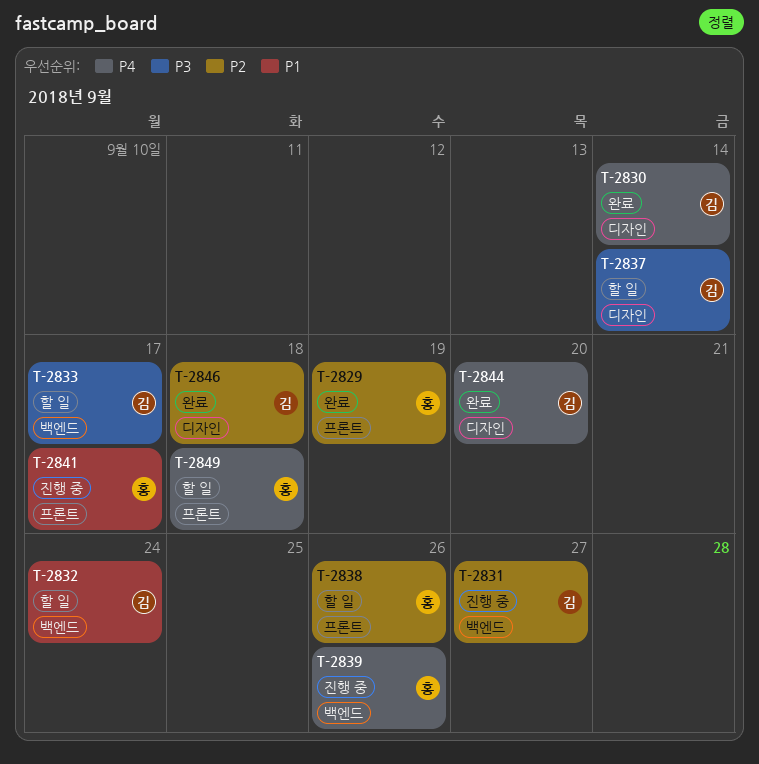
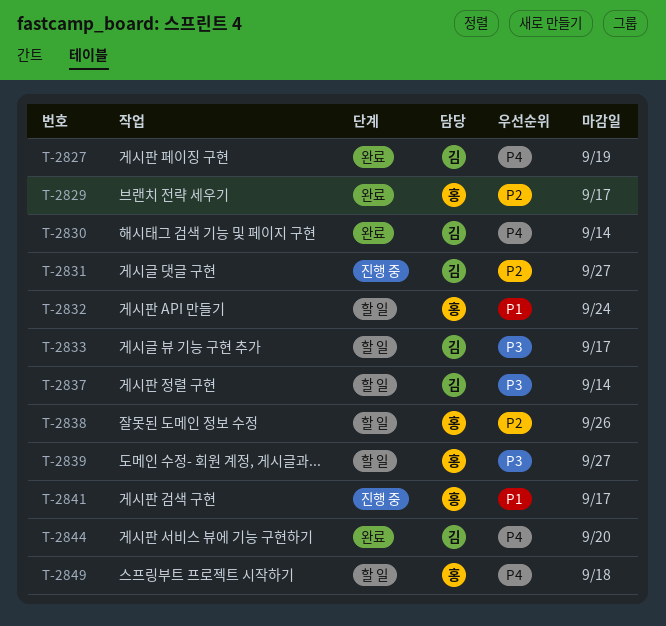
T-2827: none -> present
T-2829, due: Sep 19 -> Sep 17
T-2832, owner: 김 -> 홍
T-2839, status: 진행 중 -> 할 일
T-2839, priority: P4 -> P3
T-2839, due: Sep 26 -> Sep 27
T-2846: present -> none

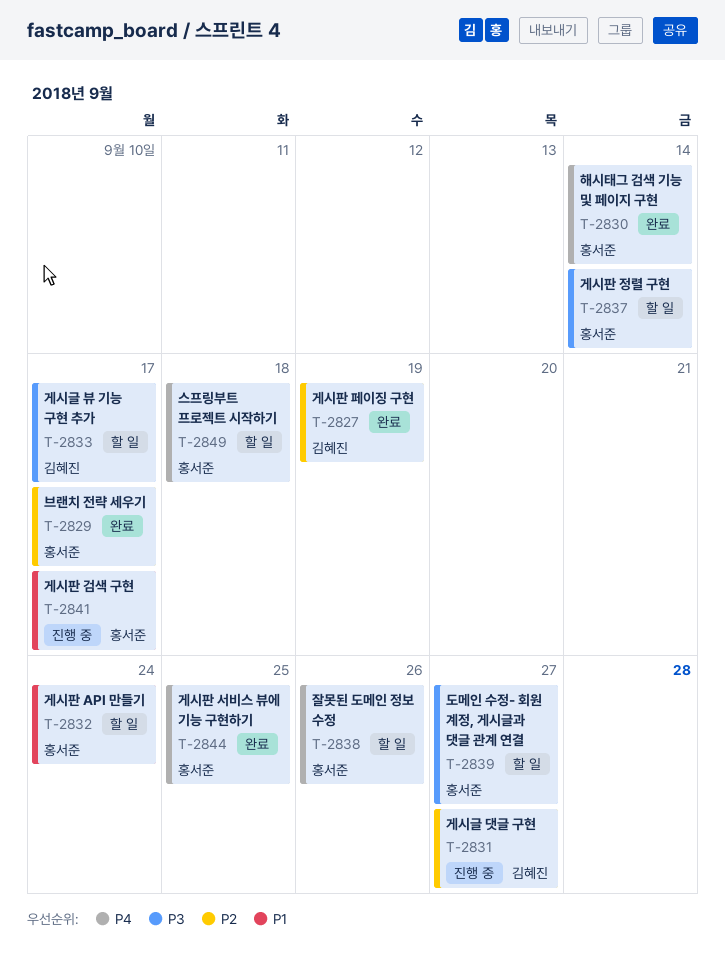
T-2827, priority: P4 -> P2
T-2830, owner: 김혜진 -> 홍서준
T-2837, owner: 김혜진 -> 홍서준
T-2838, priority: P2 -> P4
T-2844, owner: 김혜진 -> 홍서준
T-2844, due: Sep 20 -> Sep 25

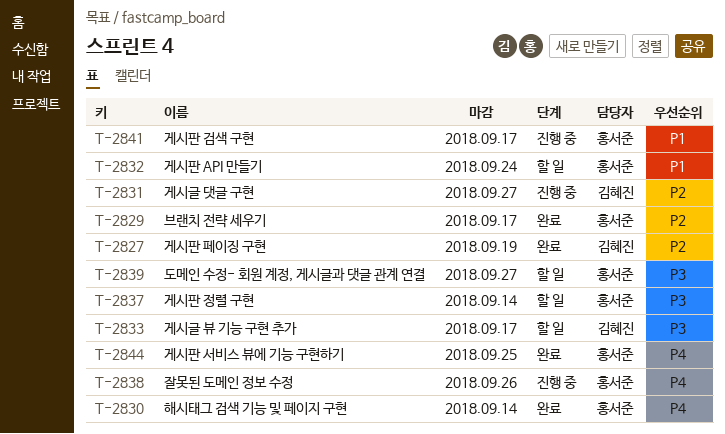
T-2838, status: 할 일 -> 진행 중
T-2849: present -> none

